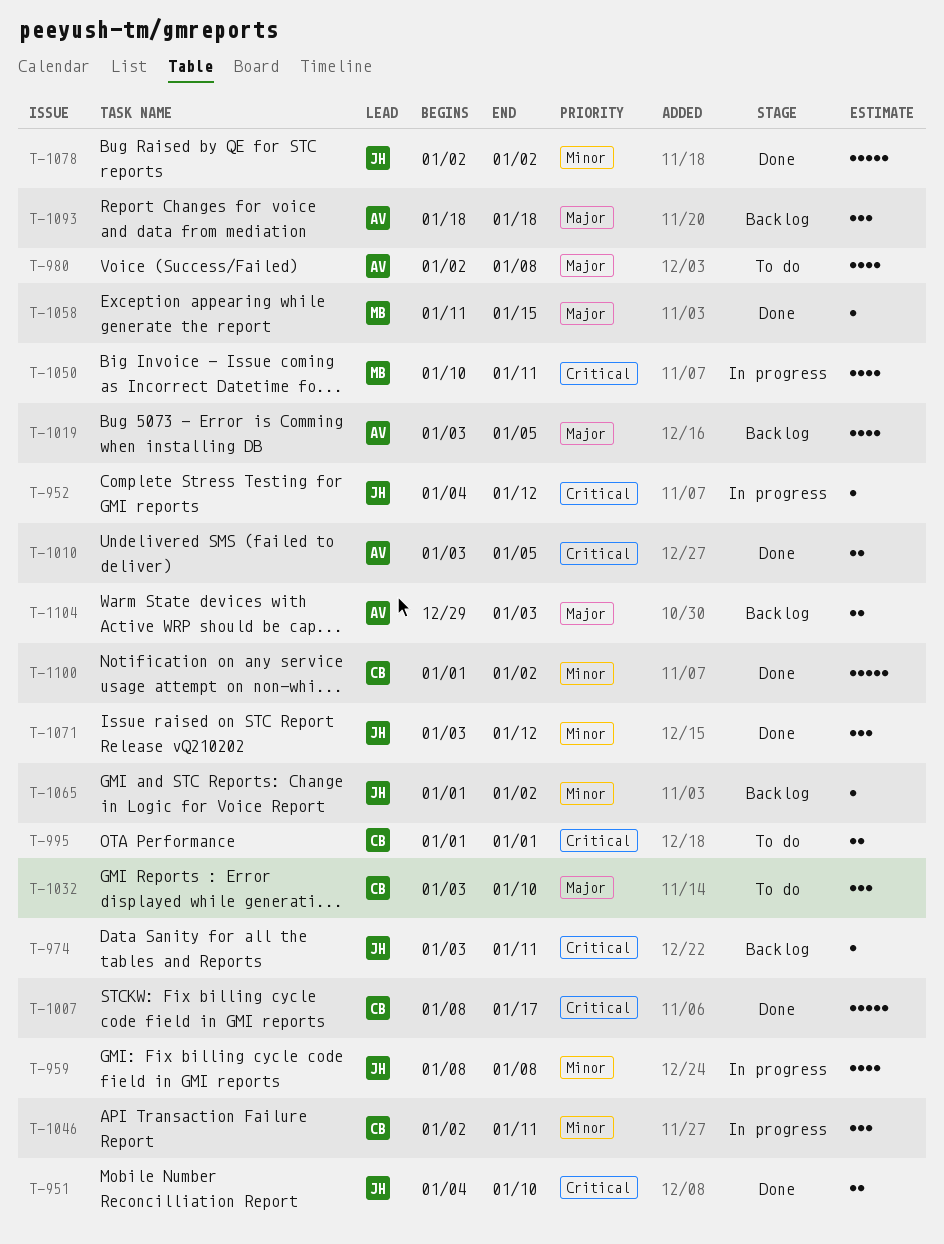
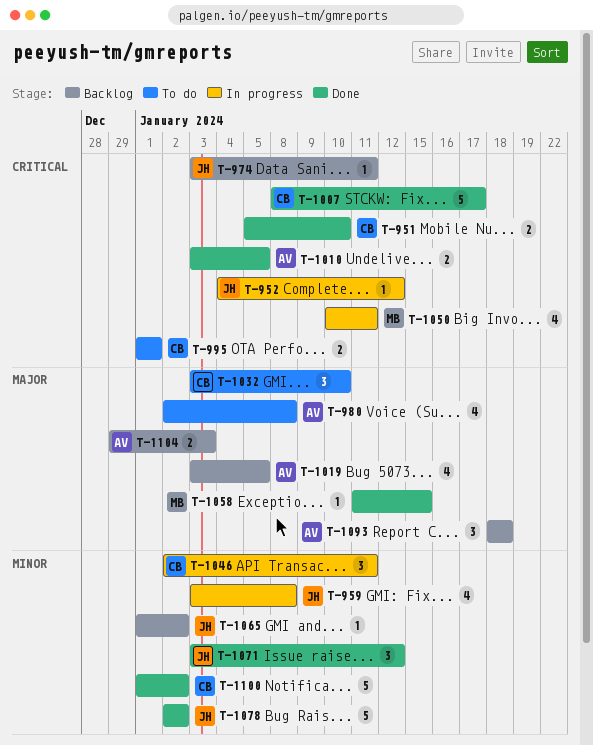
T-951, owner: JH -> CB
T-951, start: Jan 4 -> Jan 5
T-959, start: Jan 8 -> Jan 3

